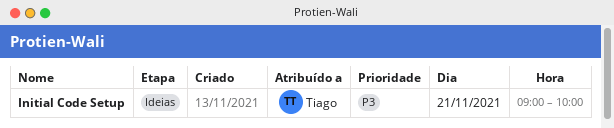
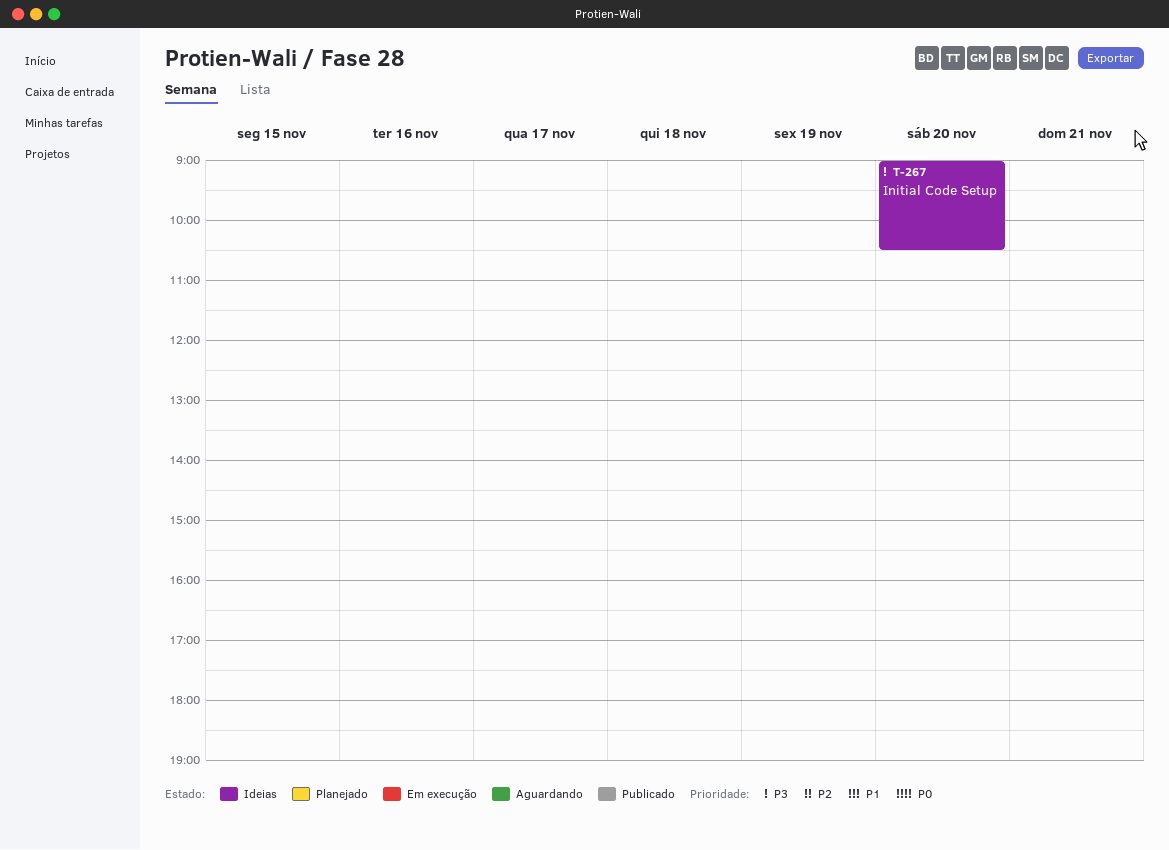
Initial Code Setup, day: Nov 21 -> Nov 20
Initial Code Setup, ends: 10:00 -> 10:30

